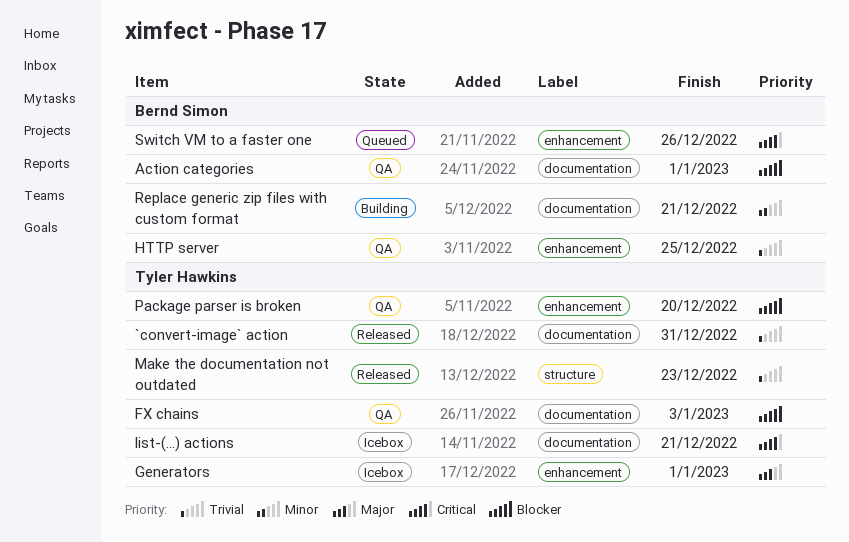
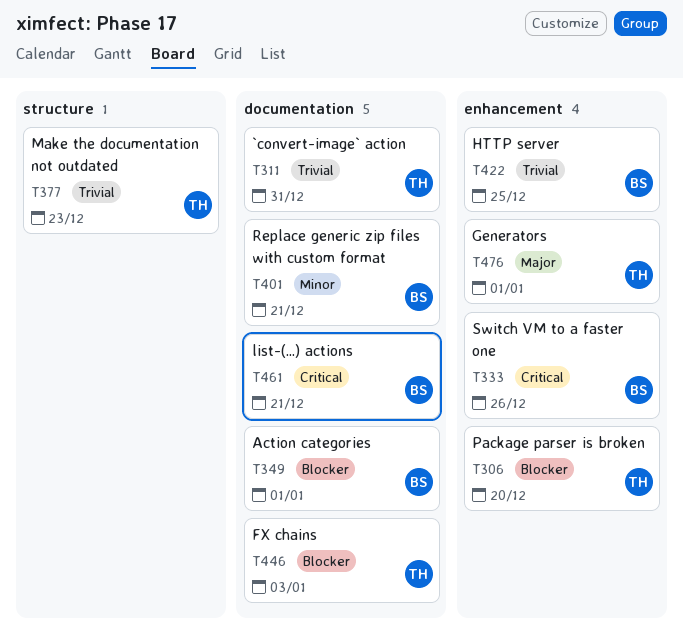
list-(...) actions, owner: Tyler Hawkins -> Bernd Simon

